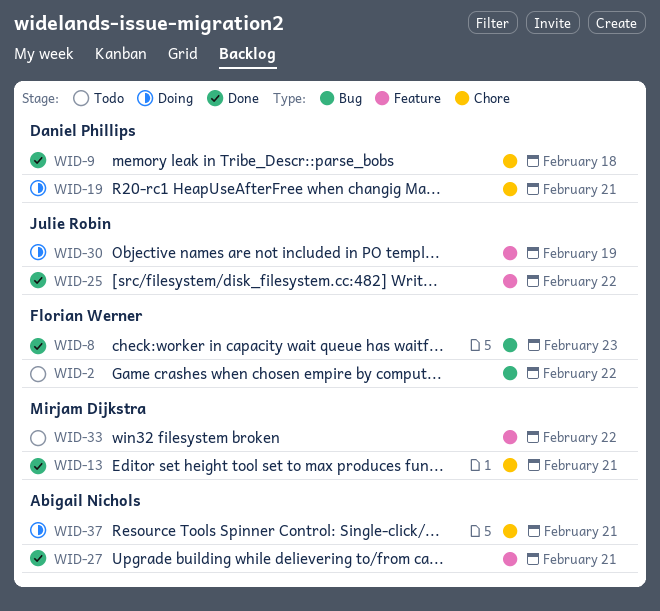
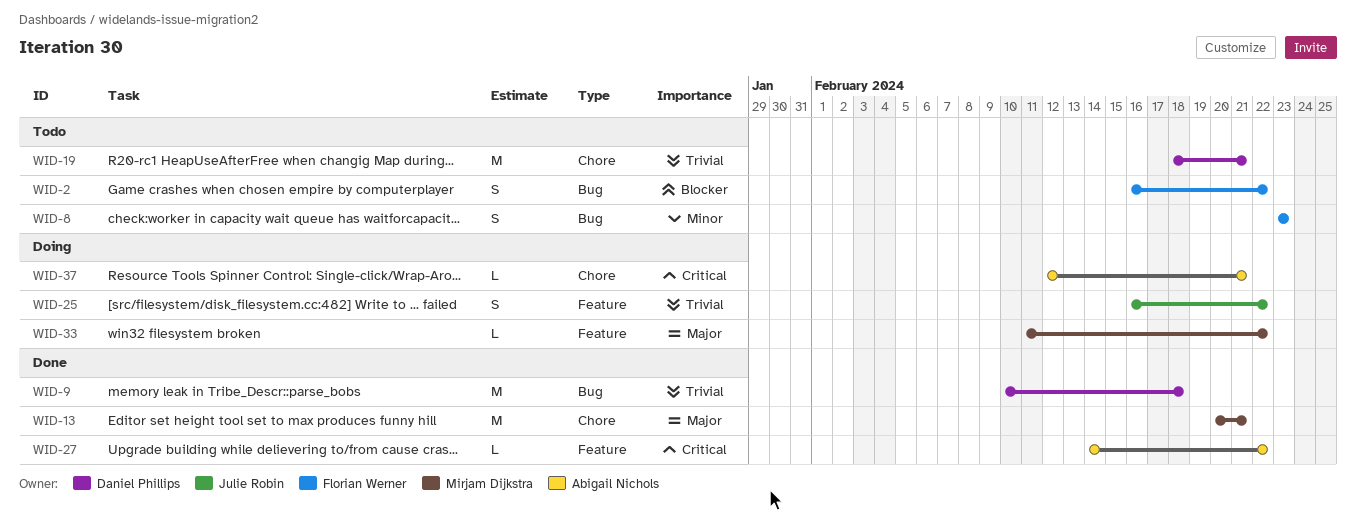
WID-8, status: Done -> Todo
WID-9, label: Chore -> Bug
WID-19, status: Doing -> Todo
WID-25, status: Done -> Doing
WID-27, due: Feb 21 -> Feb 22
WID-30: present -> none
WID-33, status: Todo -> Doing

